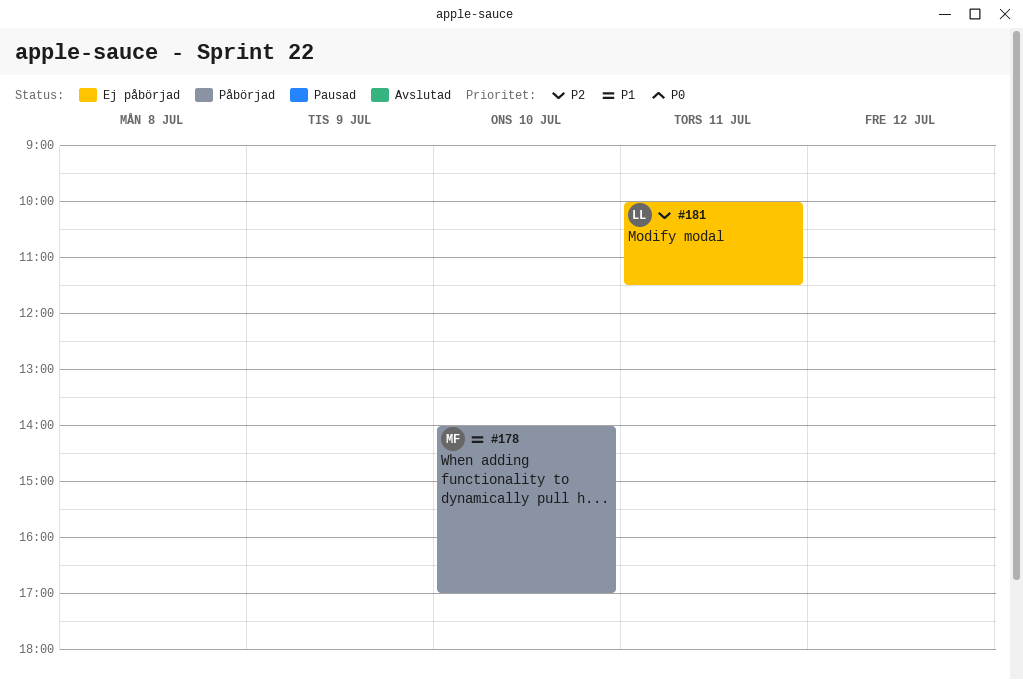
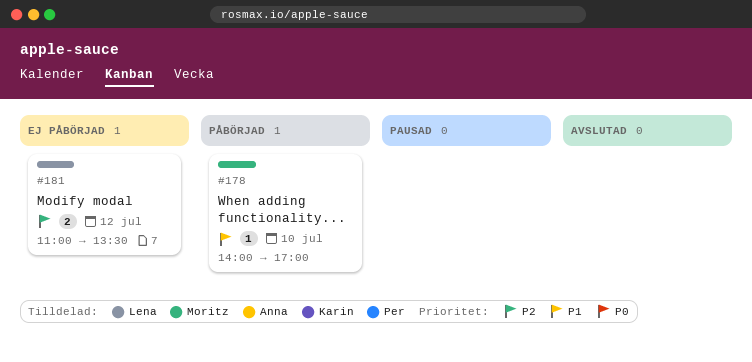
#181, day: Jul 11 -> Jul 12
#181, begins: 10:00 -> 11:00
#181, ends: 11:30 -> 13:30

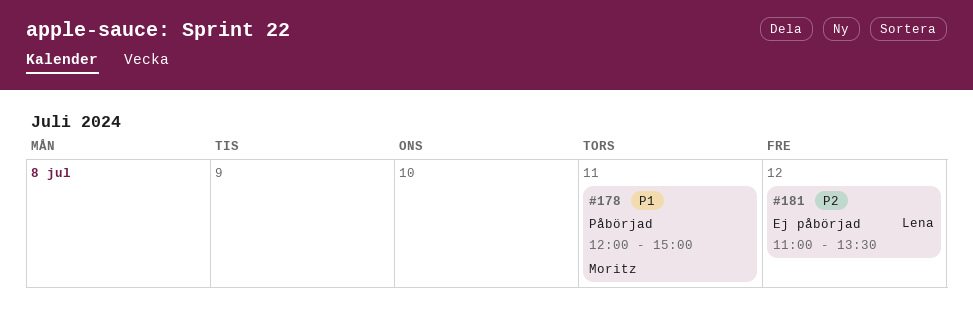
#178, day: Jul 10 -> Jul 11
#178, begins: 14:00 -> 12:00
#178, ends: 17:00 -> 15:00

